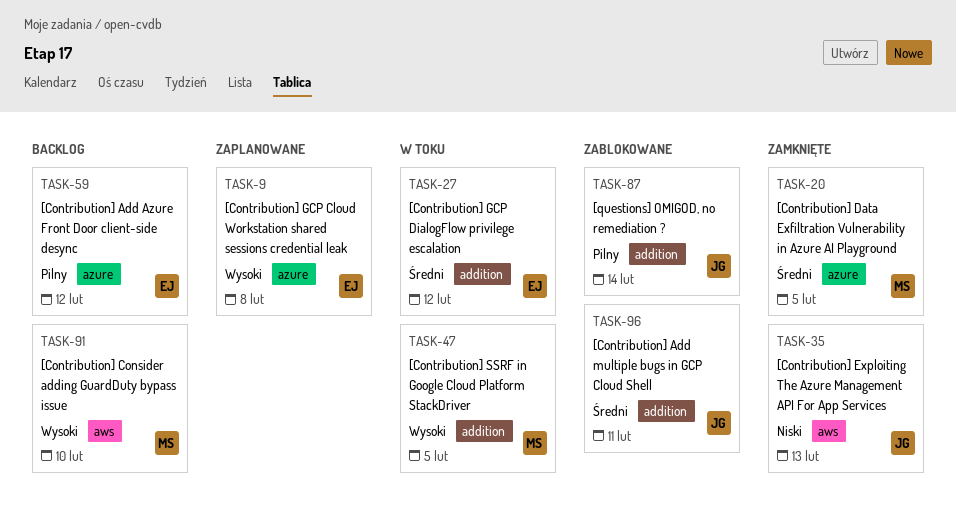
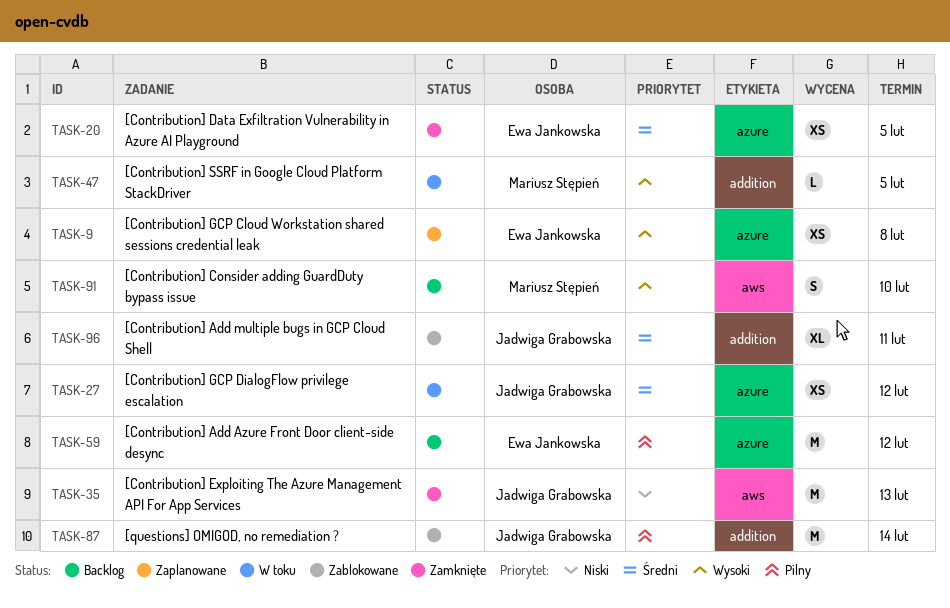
TASK-20, owner: Mariusz Stępień -> Ewa Jankowska
TASK-27, owner: Ewa Jankowska -> Jadwiga Grabowska
TASK-27, label: addition -> azure

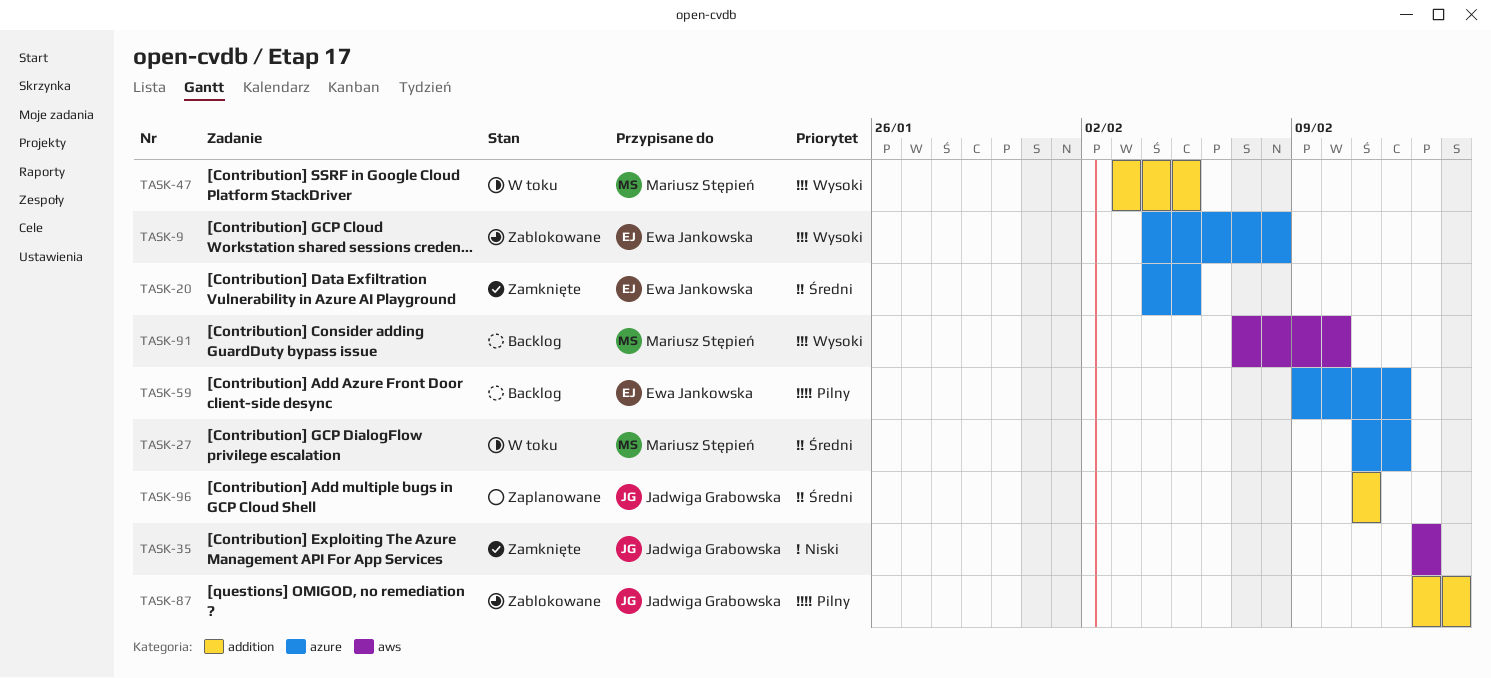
TASK-9, status: Zaplanowane -> Zablokowane
TASK-27, owner: Jadwiga Grabowska -> Mariusz Stępień
TASK-96, status: Zablokowane -> Zaplanowane

